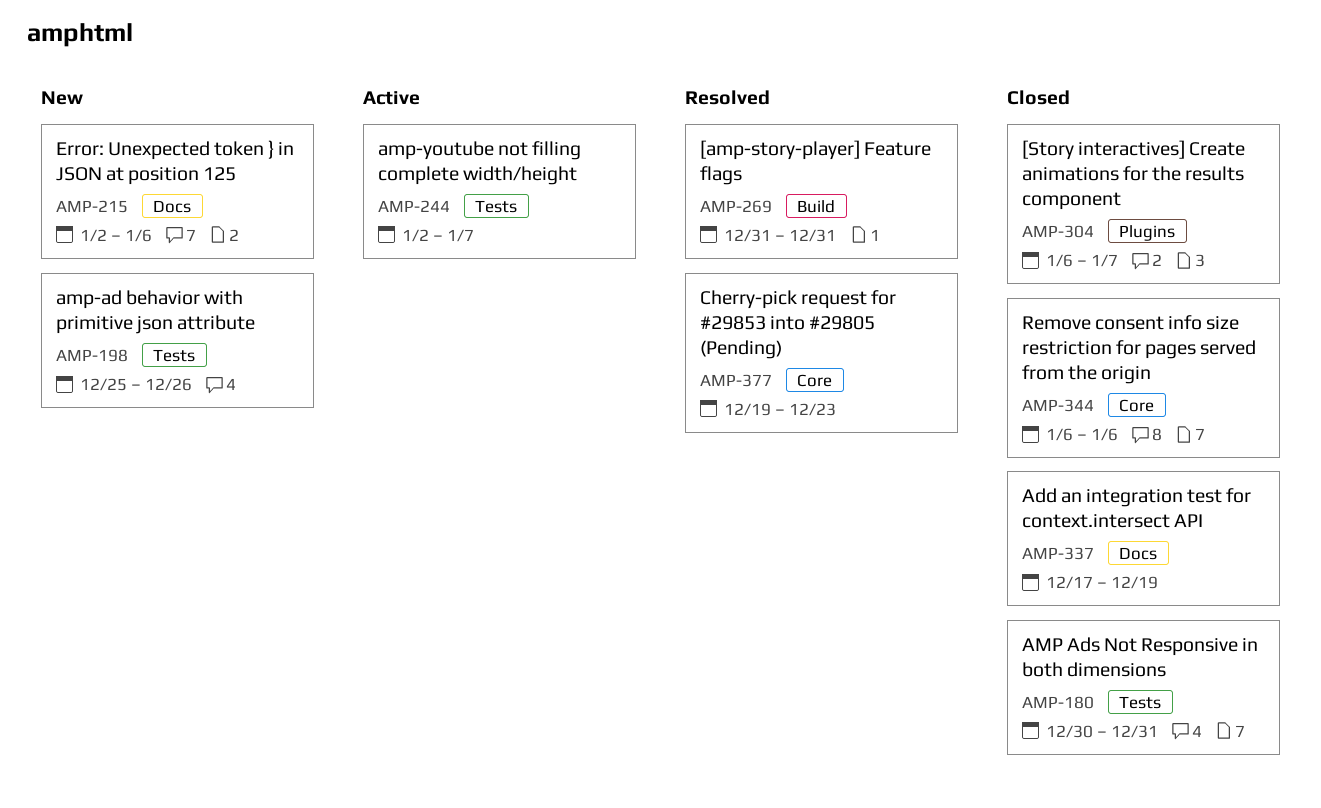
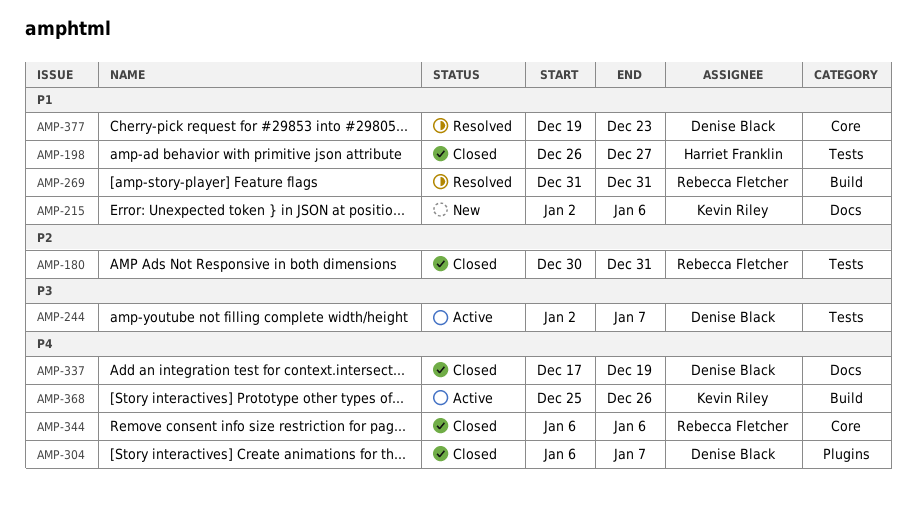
AMP-198, status: New -> Closed
AMP-198, start: Dec 25 -> Dec 26
AMP-198, due: Dec 26 -> Dec 27
AMP-368: none -> present

